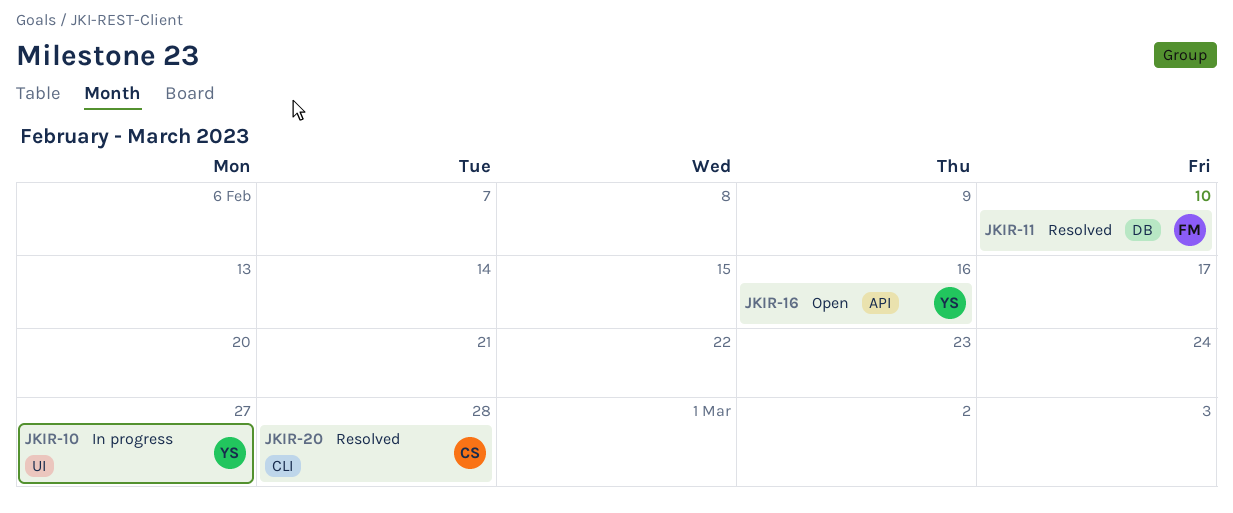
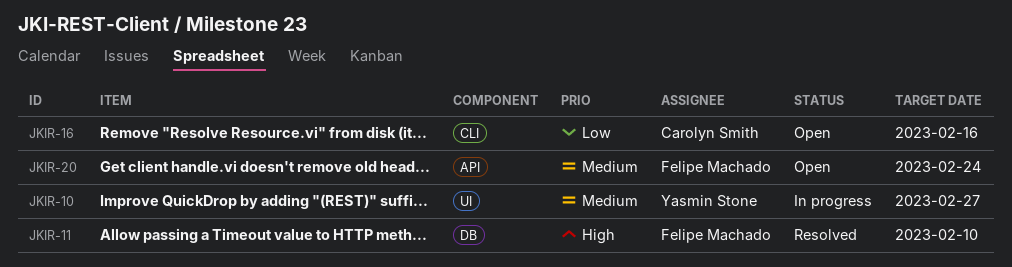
JKIR-16, owner: Yasmin Stone -> Carolyn Smith
JKIR-16, label: API -> CLI
JKIR-20, status: Resolved -> Open
JKIR-20, owner: Carolyn Smith -> Felipe Machado
JKIR-20, label: CLI -> API
JKIR-20, due: Feb 28 -> Feb 24

